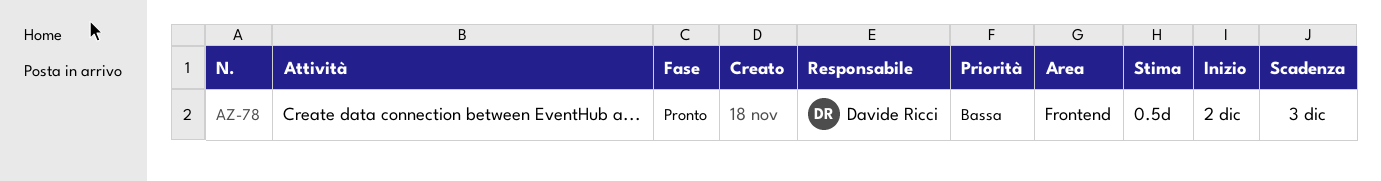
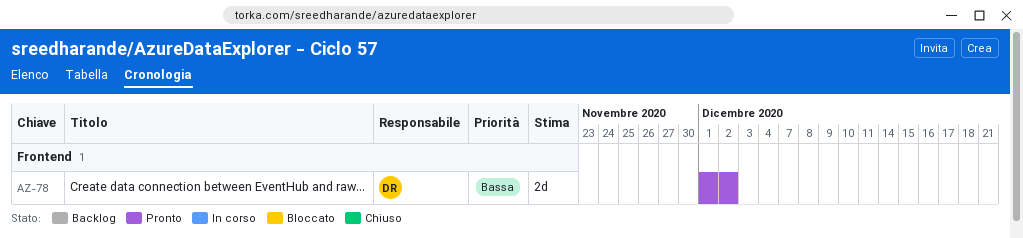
AZ-78, estimate: 0.5d -> 2d
AZ-78, start: Dec 2 -> Dec 1
AZ-78, due: Dec 3 -> Dec 2

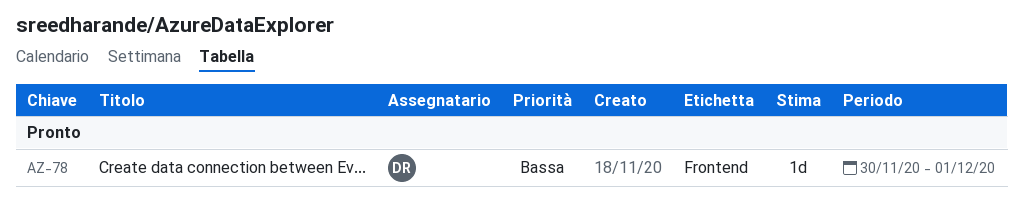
AZ-78, estimate: 2d -> 1d
AZ-78, start: Dec 1 -> Nov 30
AZ-78, due: Dec 2 -> Dec 1

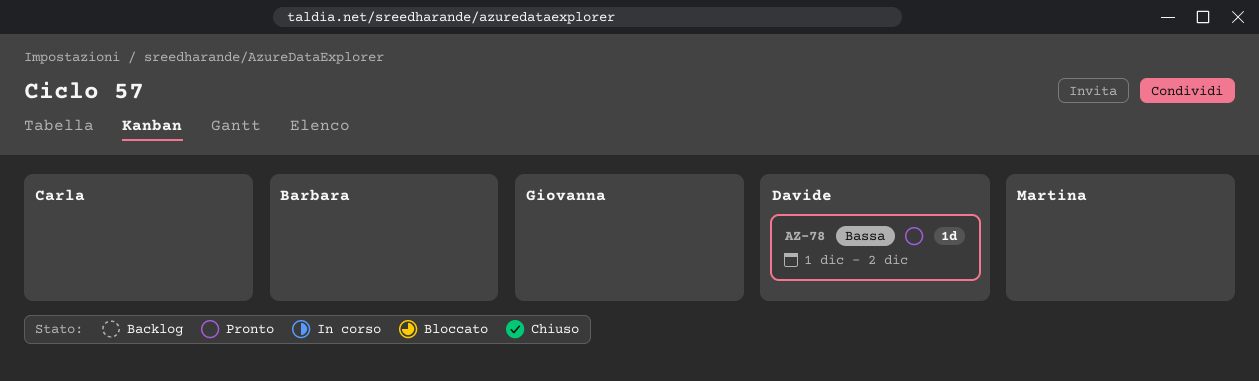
AZ-78, start: Nov 30 -> Dec 1
AZ-78, due: Dec 1 -> Dec 2

